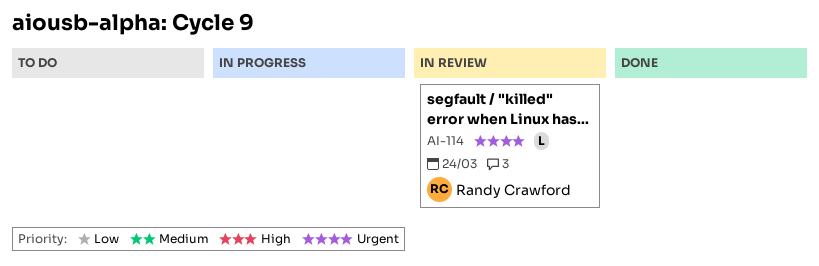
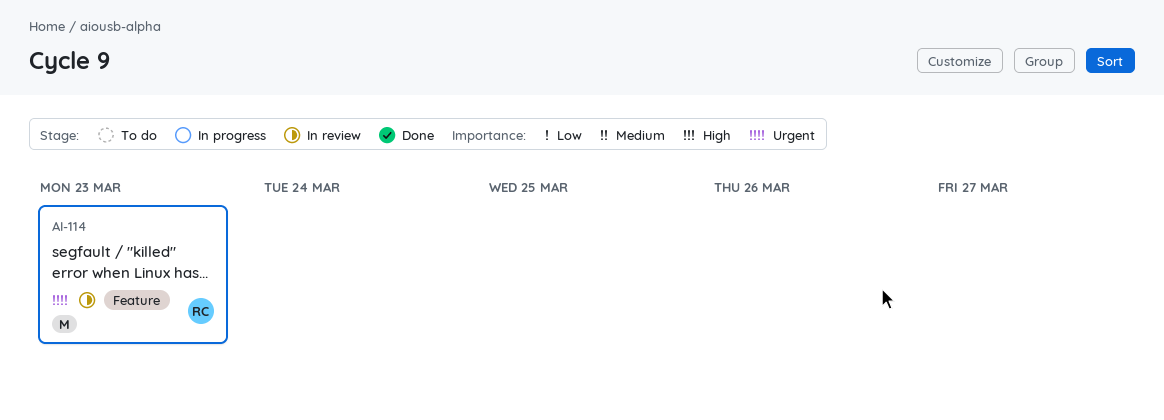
AI-114, estimate: L -> M
AI-114, due: Mar 24 -> Mar 23

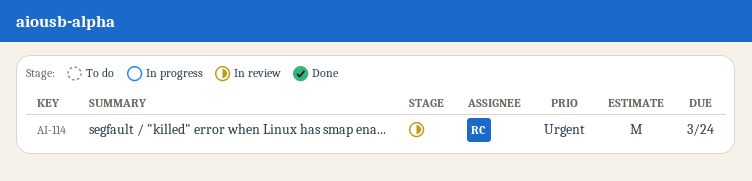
AI-114, due: Mar 23 -> Mar 24

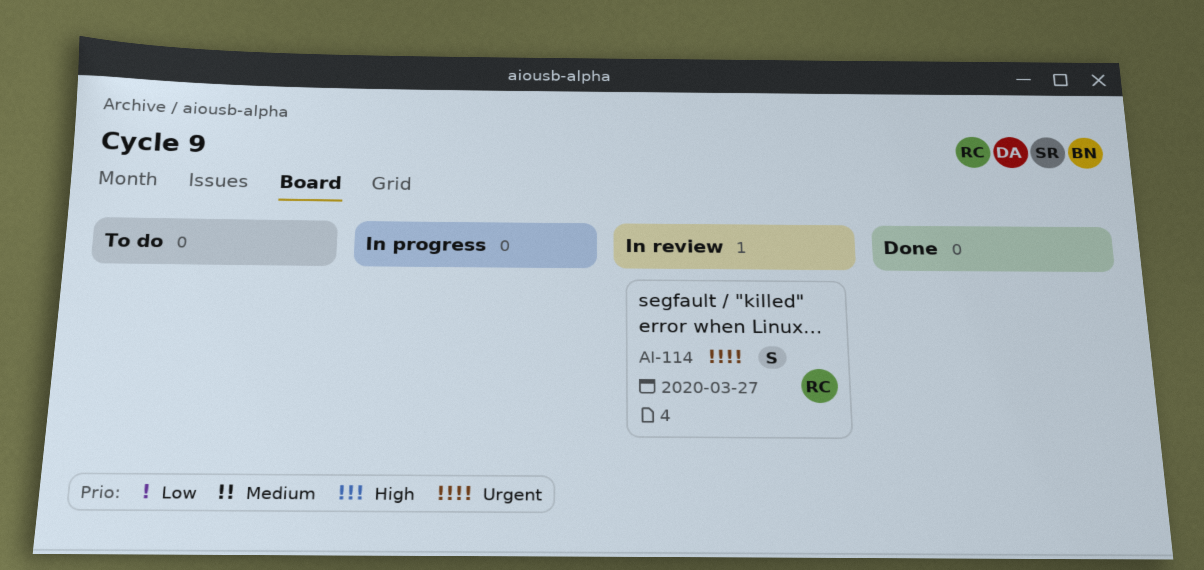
AI-114, estimate: M -> S
AI-114, due: Mar 24 -> Mar 27

